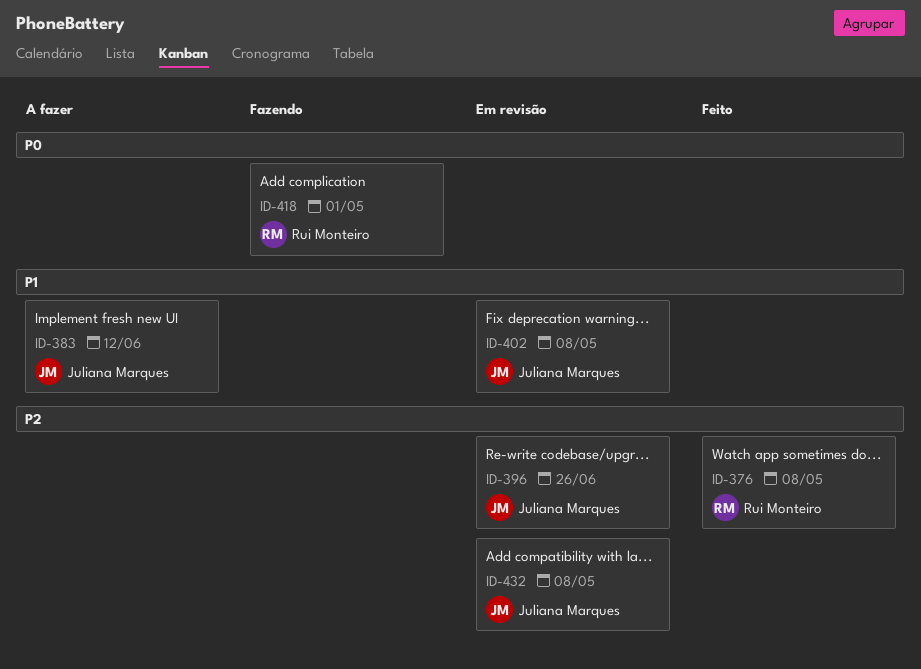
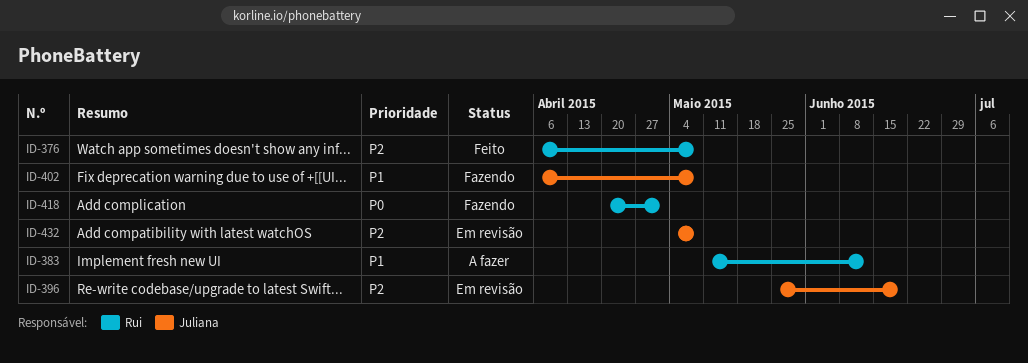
ID-383, owner: Juliana Marques -> Rui Monteiro
ID-396, due: Jun 26 -> Jun 19
ID-402, status: Em revisão -> Fazendo

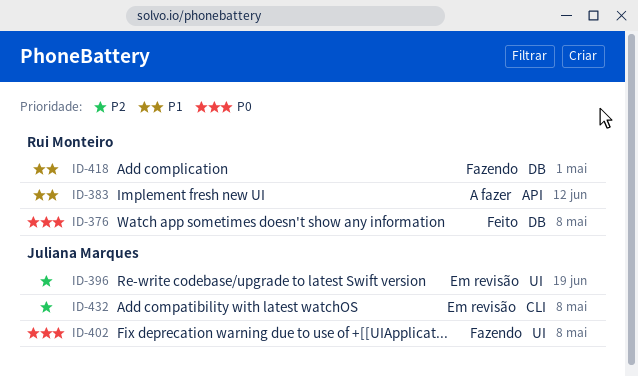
ID-376, priority: P2 -> P0
ID-402, priority: P1 -> P0
ID-418, priority: P0 -> P1

